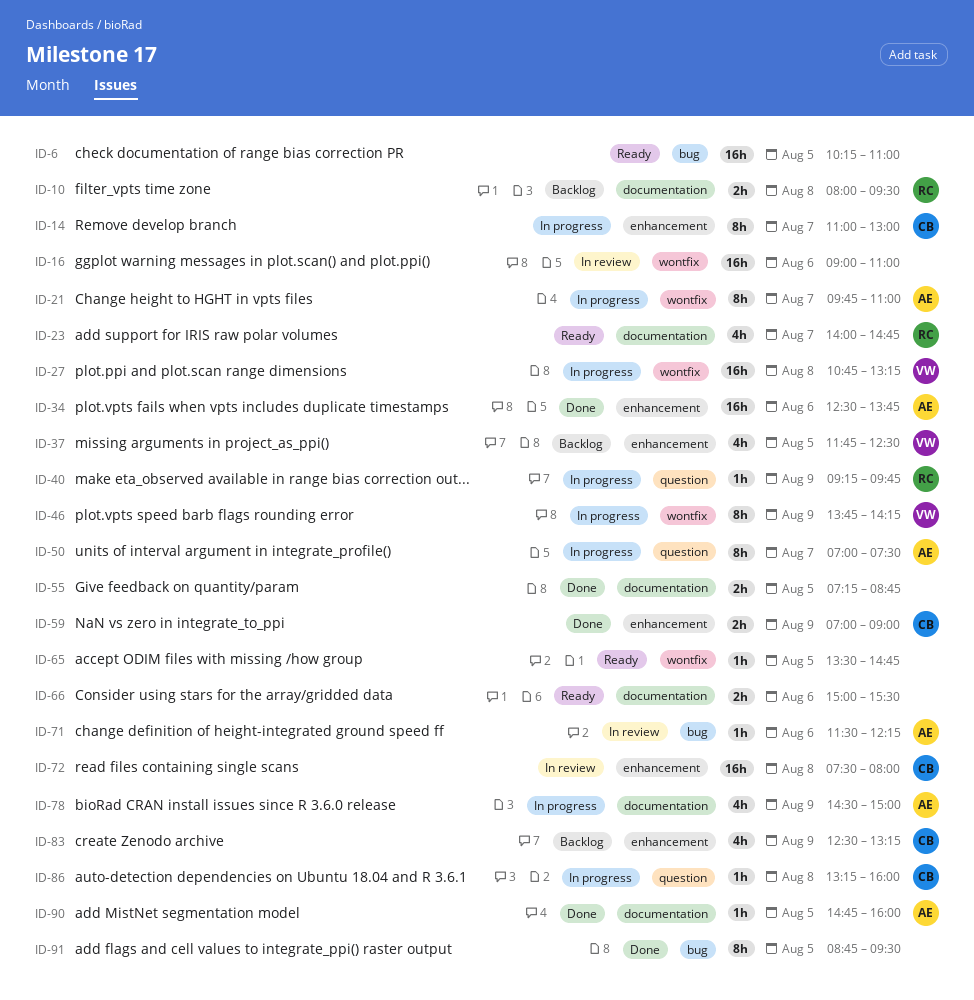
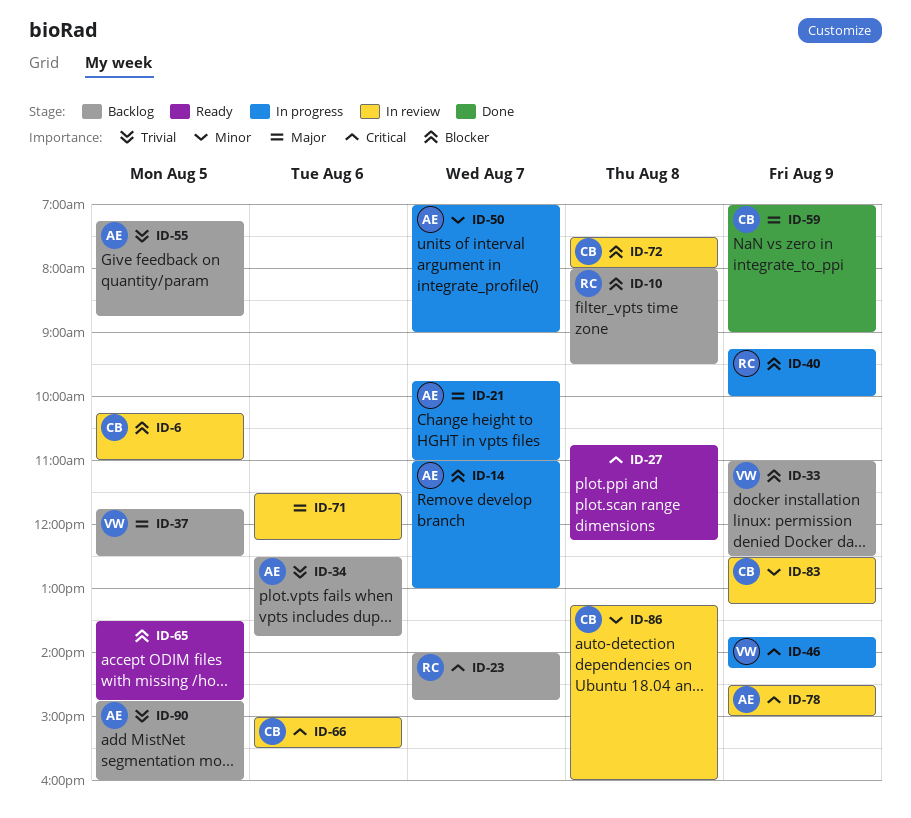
ID-6, status: Ready -> In review
ID-6, owner: none -> CB
ID-14, owner: CB -> AE
ID-16: present -> none
ID-23, status: Ready -> Backlog
ID-27, status: In progress -> Ready
ID-27, owner: VW -> none
ID-27, ends: 13:15 -> 12:15
ID-33: none -> present
ID-34, status: Done -> Backlog
ID-40, ends: 09:45 -> 10:00
ID-50, ends: 07:30 -> 09:00
ID-55, status: Done -> Backlog
ID-55, owner: none -> AE
ID-66, status: Ready -> In review
ID-66, owner: none -> CB
ID-71, owner: AE -> none
ID-78, status: In progress -> In review
ID-83, status: Backlog -> In review
ID-86, status: In progress -> In review
ID-90, status: Done -> Backlog
ID-91: present -> none

